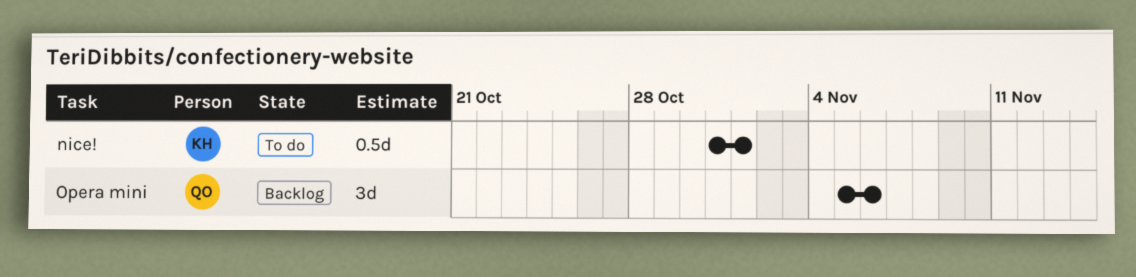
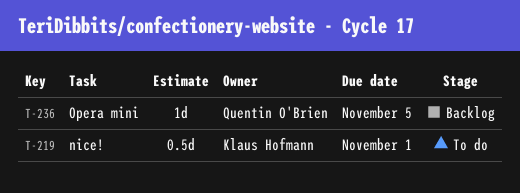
Opera mini, estimate: 3d -> 1d
Opera mini, due: Nov 6 -> Nov 5

